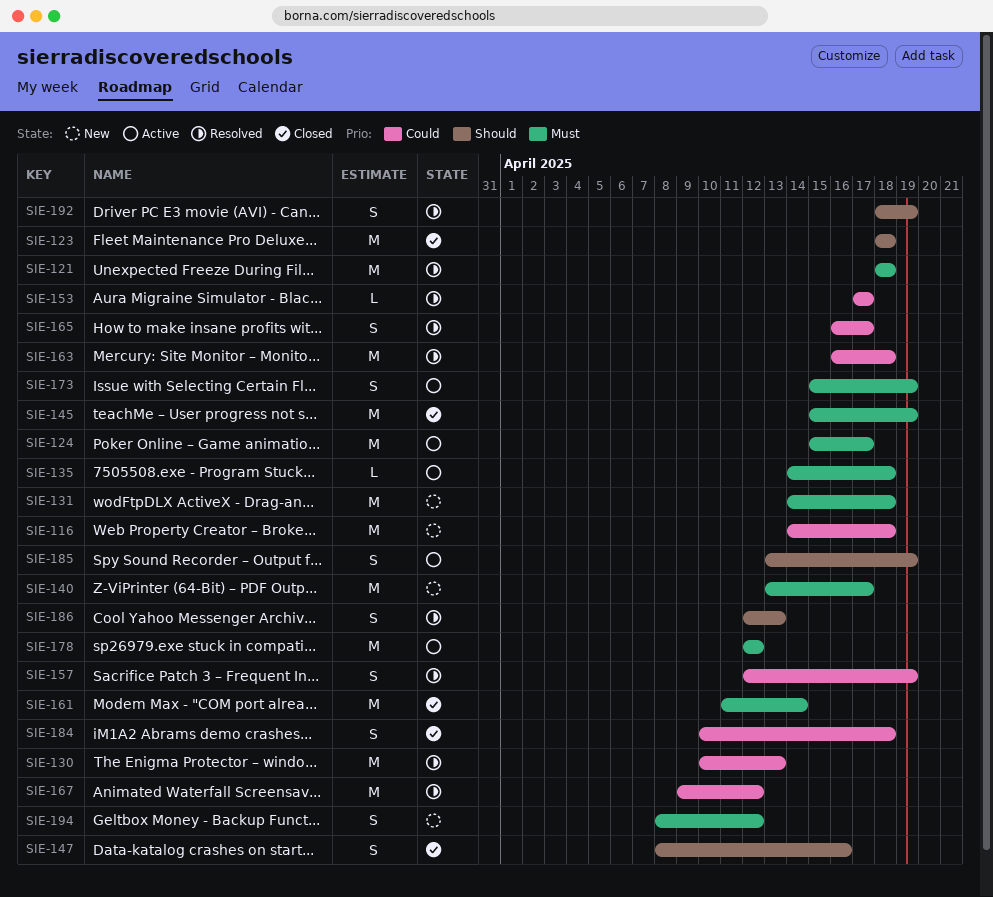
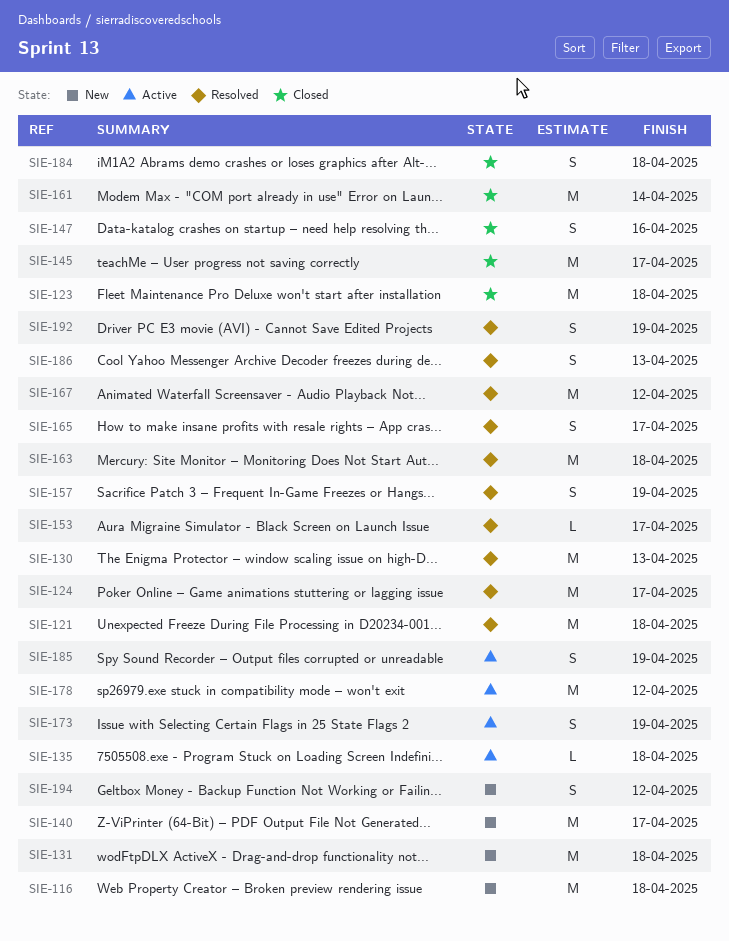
SIE-124, status: Active -> Resolved
SIE-145, due: Apr 19 -> Apr 17

